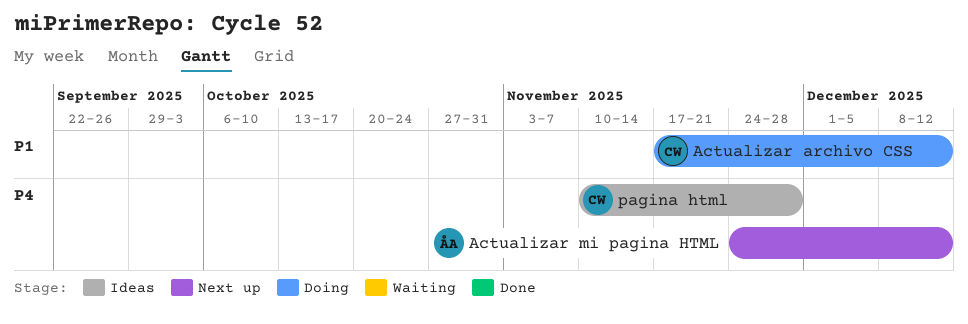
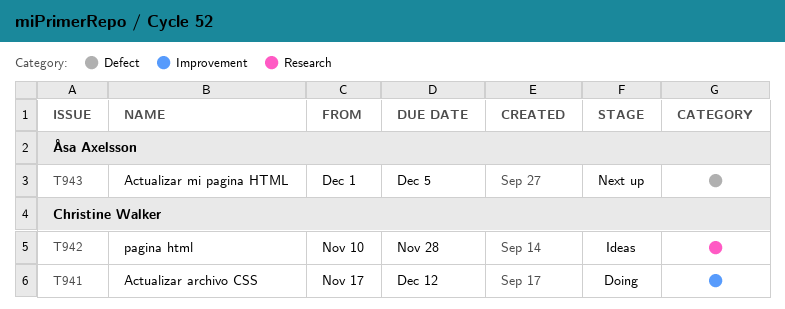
Actualizar mi pagina HTML, start: Nov 24 -> Dec 1
Actualizar mi pagina HTML, due: Dec 12 -> Dec 5

